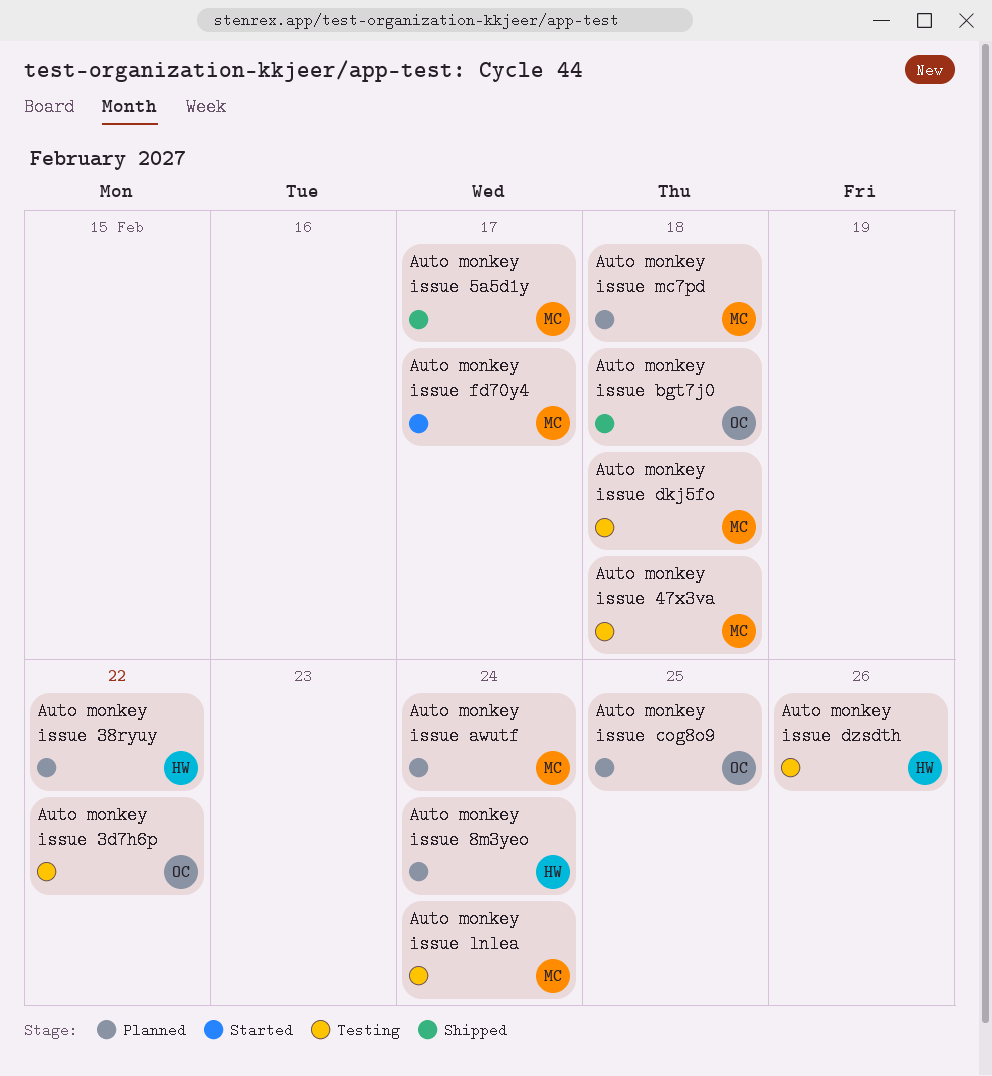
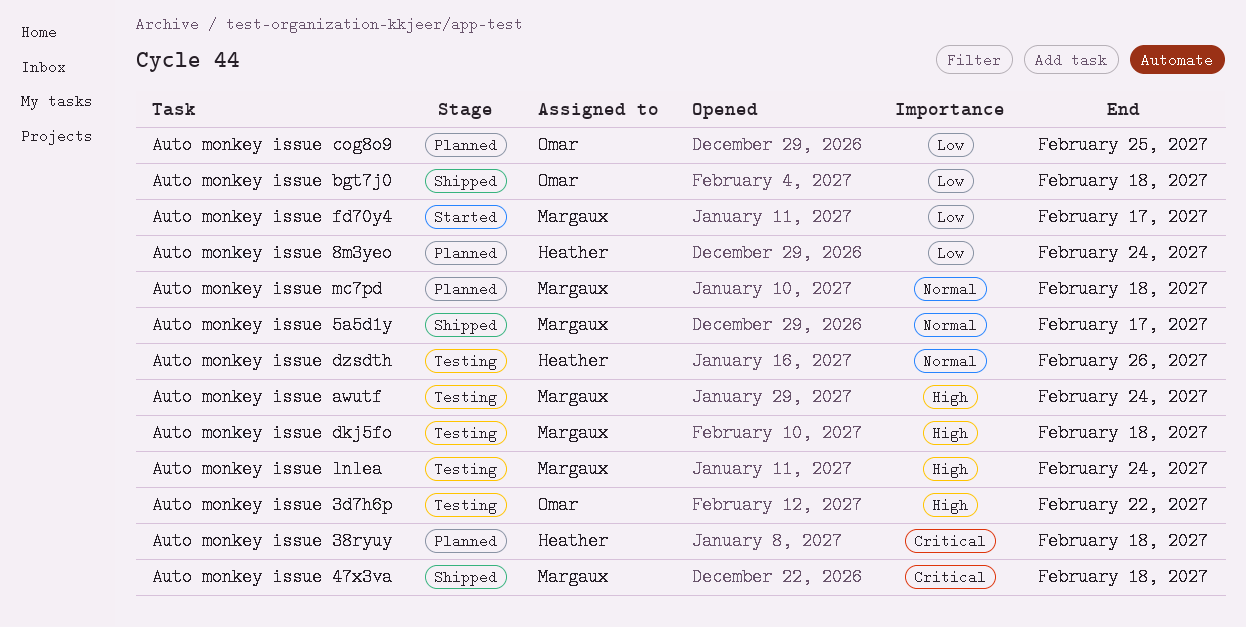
Auto monkey issue 38ryuy, due: Feb 22 -> Feb 18
Auto monkey issue 47x3va, status: Testing -> Shipped
Auto monkey issue awutf, status: Planned -> Testing

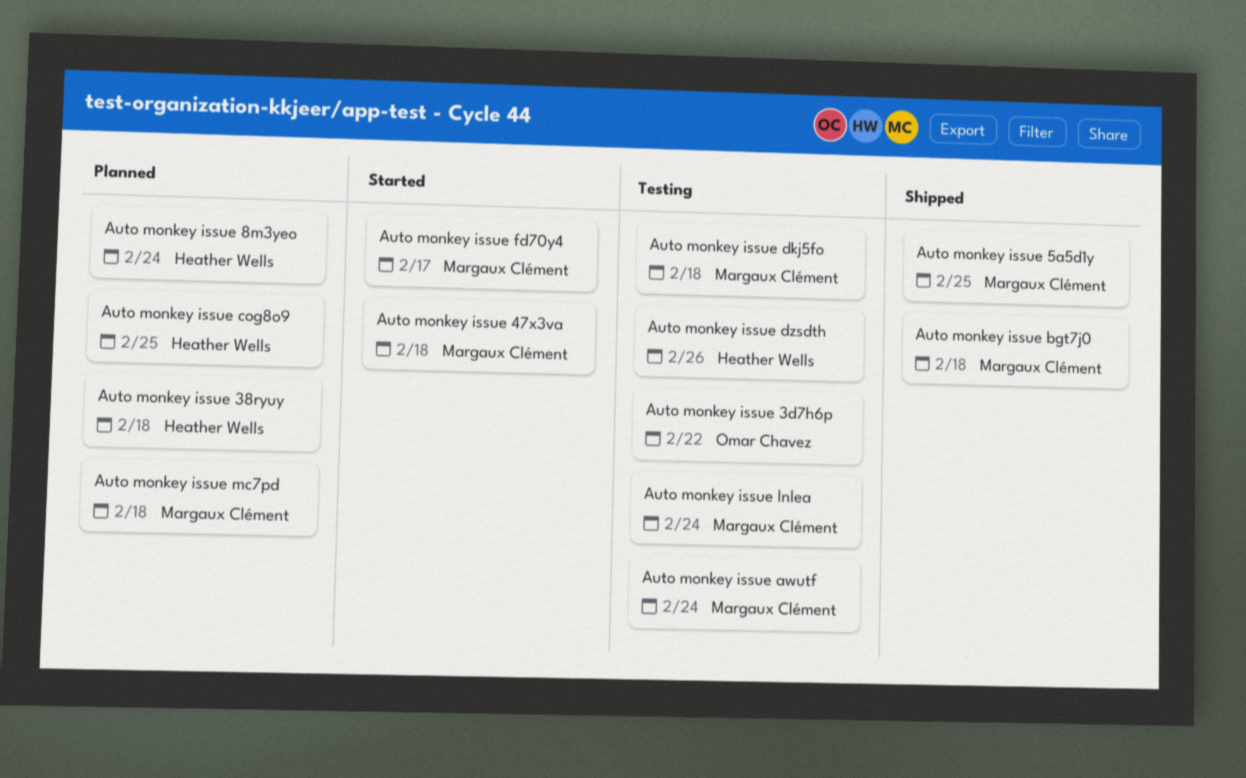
Auto monkey issue 47x3va, status: Shipped -> Started
Auto monkey issue 5a5d1y, due: Feb 17 -> Feb 25
Auto monkey issue bgt7j0, owner: Omar Chavez -> Margaux Clément
Auto monkey issue cog8o9, owner: Omar Chavez -> Heather Wells

